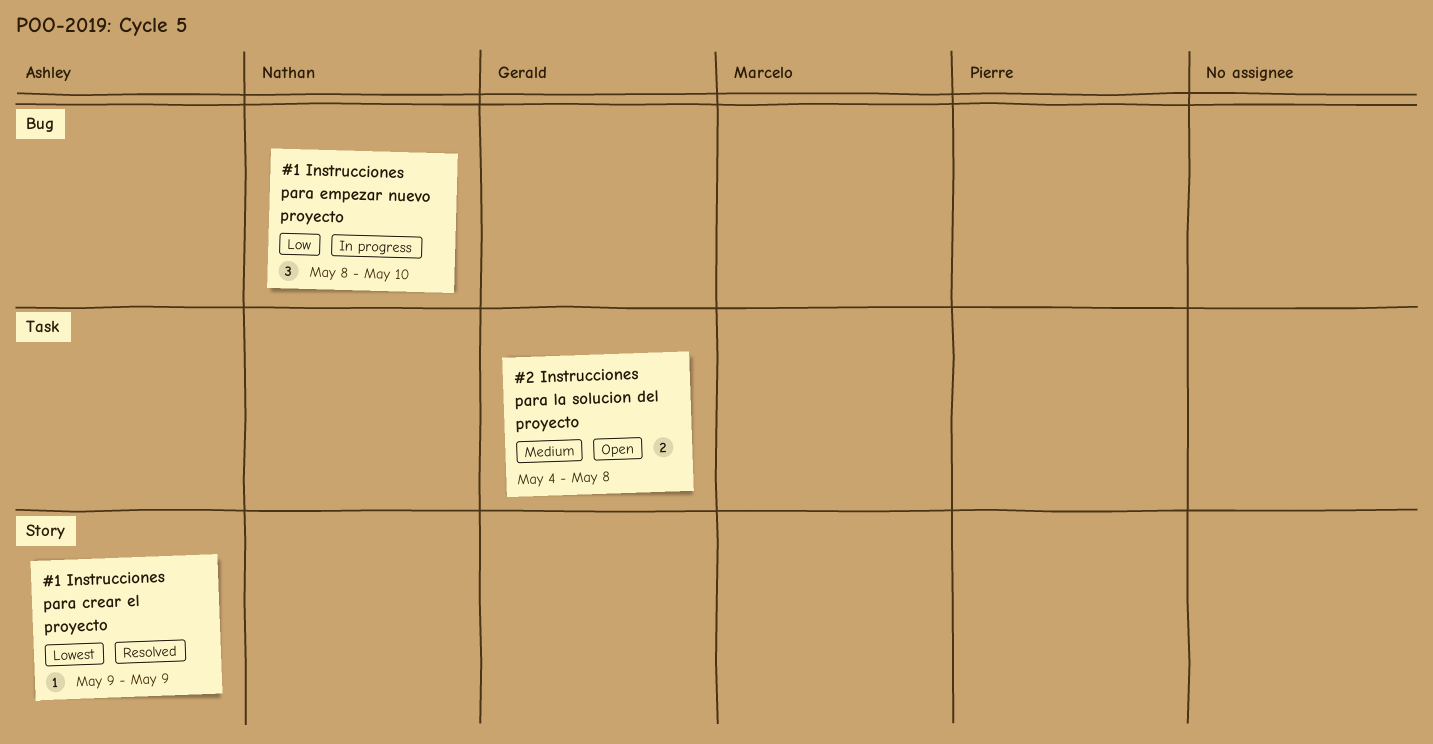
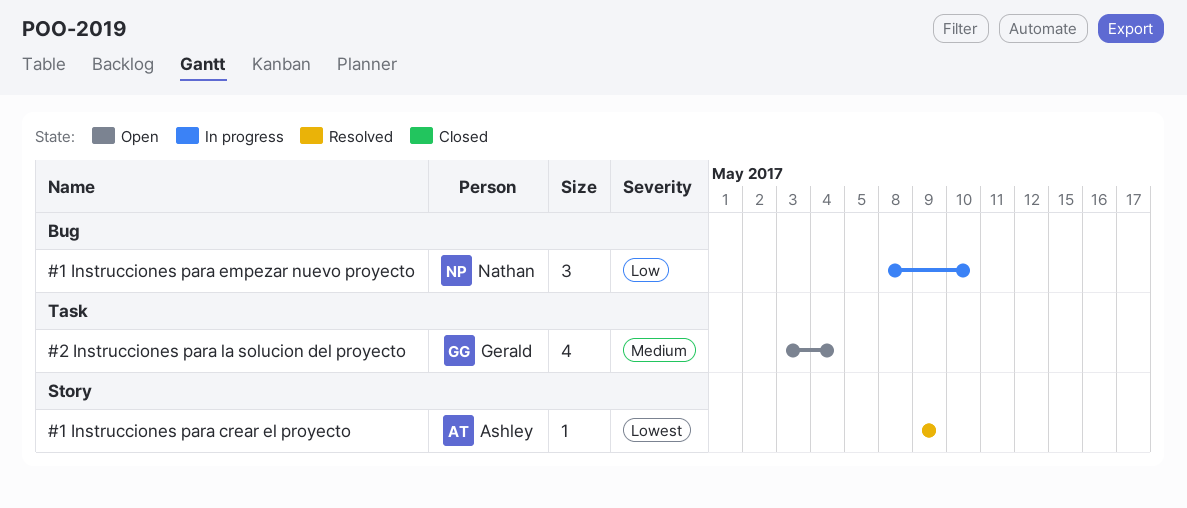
#2 Instrucciones para la solucion del proyecto, estimate: 2 -> 4
#2 Instrucciones para la solucion del proyecto, start: May 4 -> May 3
#2 Instrucciones para la solucion del proyecto, due: May 8 -> May 4

